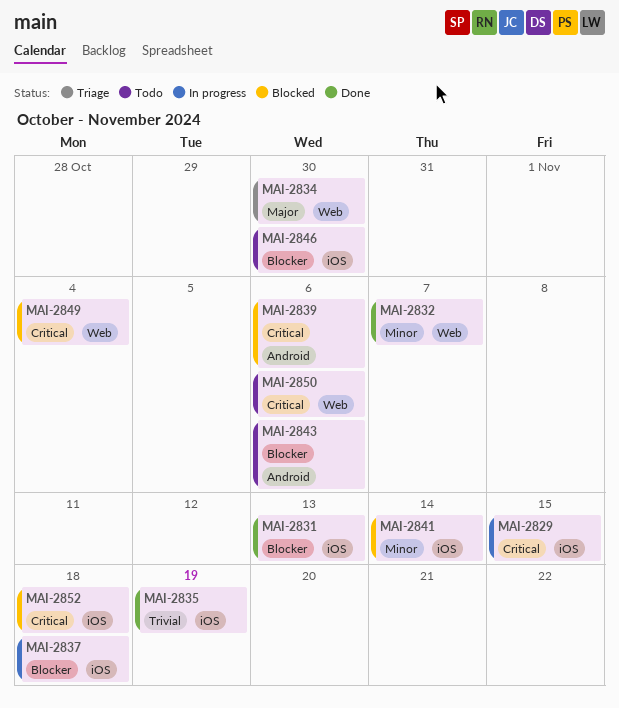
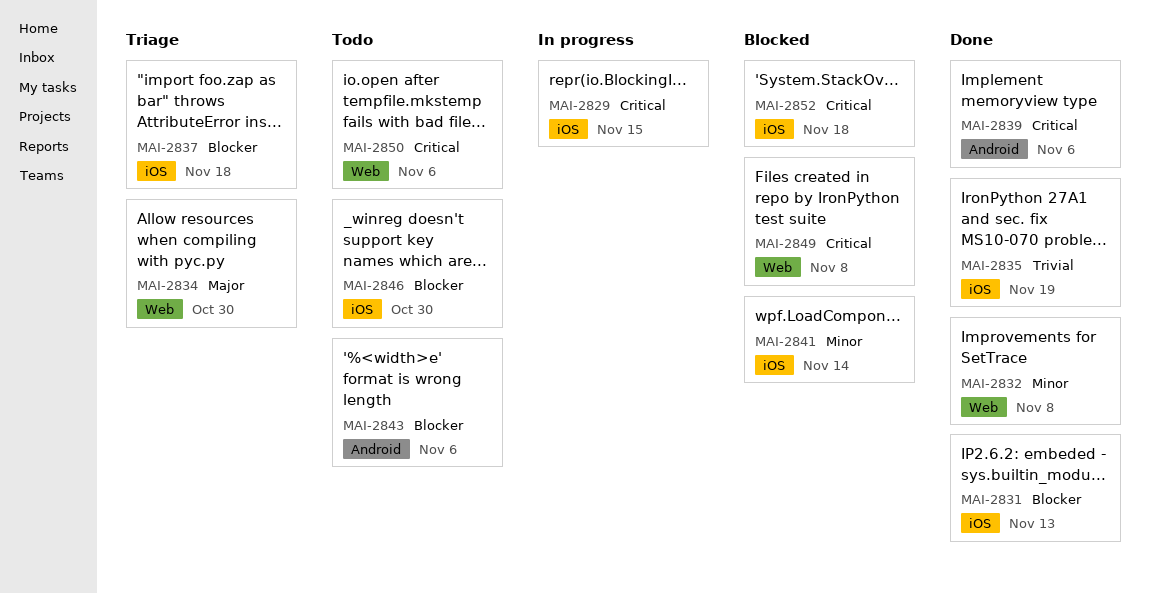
MAI-2832, due: Nov 7 -> Nov 8
MAI-2837, status: In progress -> Triage
MAI-2839, status: Blocked -> Done
MAI-2849, due: Nov 4 -> Nov 8

